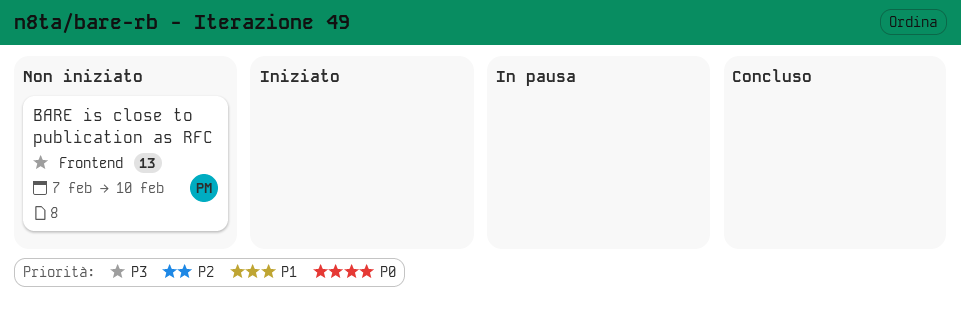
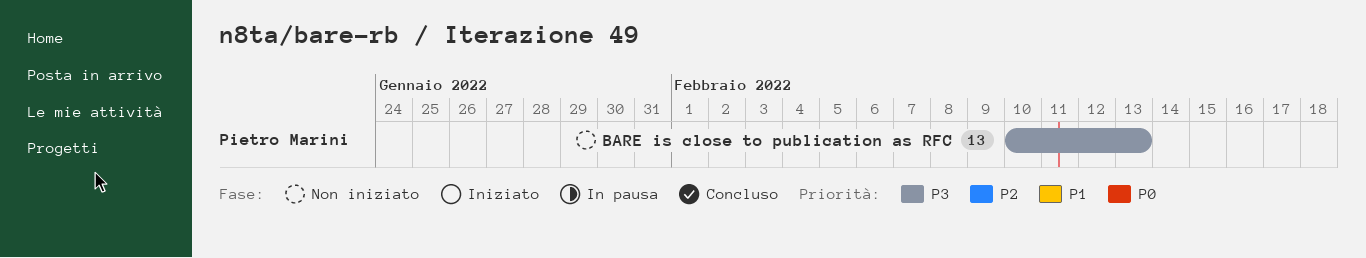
BARE is close to publication as RFC, start: Feb 7 -> Feb 10
BARE is close to publication as RFC, due: Feb 10 -> Feb 13

